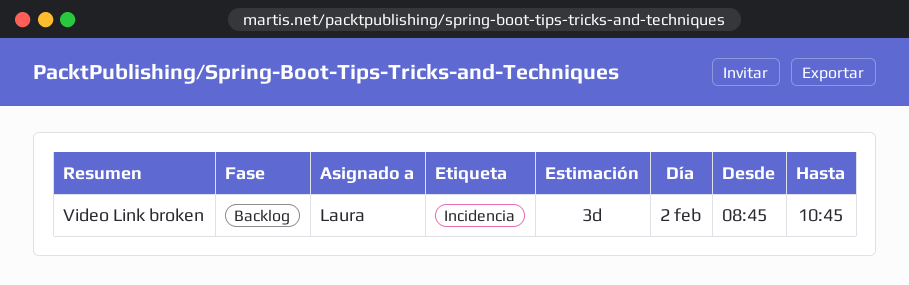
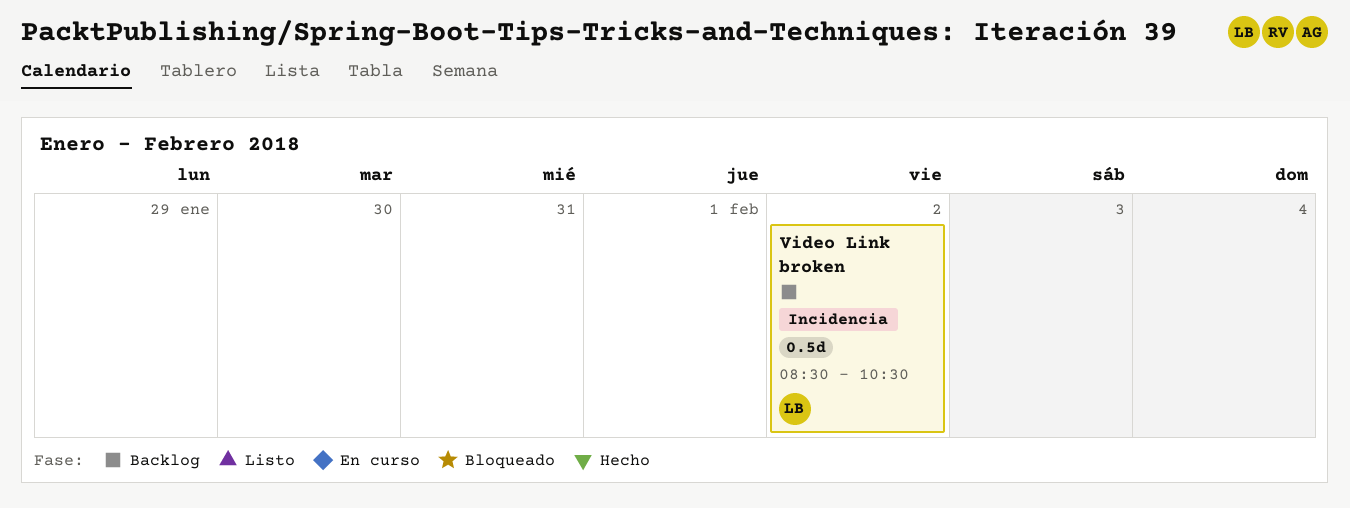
Video Link broken, estimate: 3d -> 0.5d
Video Link broken, begins: 08:45 -> 08:30
Video Link broken, ends: 10:45 -> 10:30

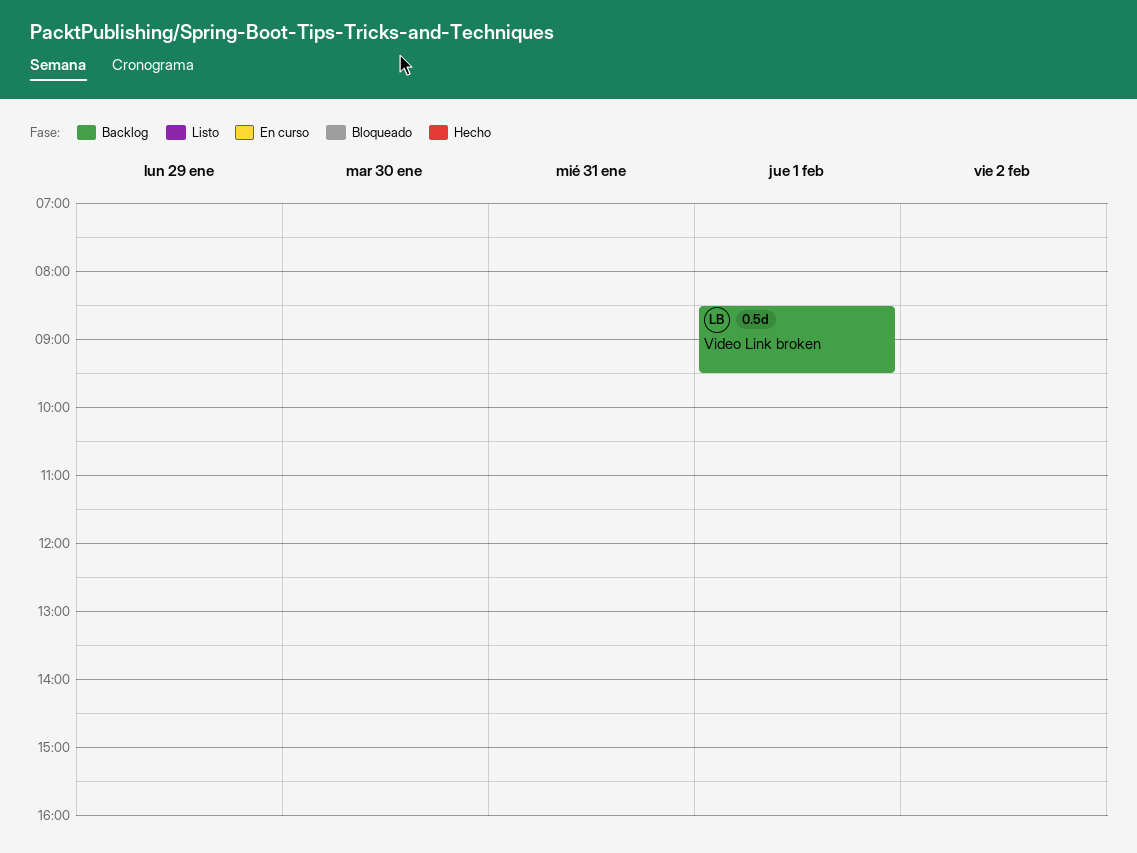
Video Link broken, day: Feb 2 -> Feb 1
Video Link broken, ends: 10:30 -> 09:30

